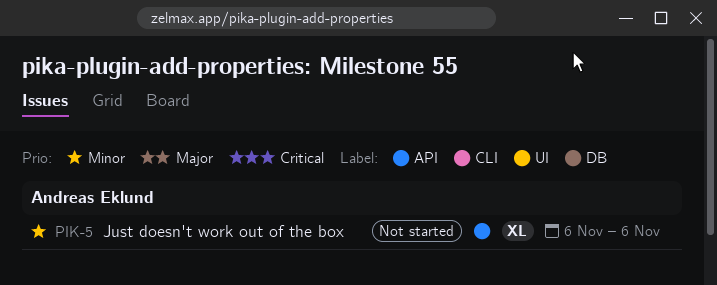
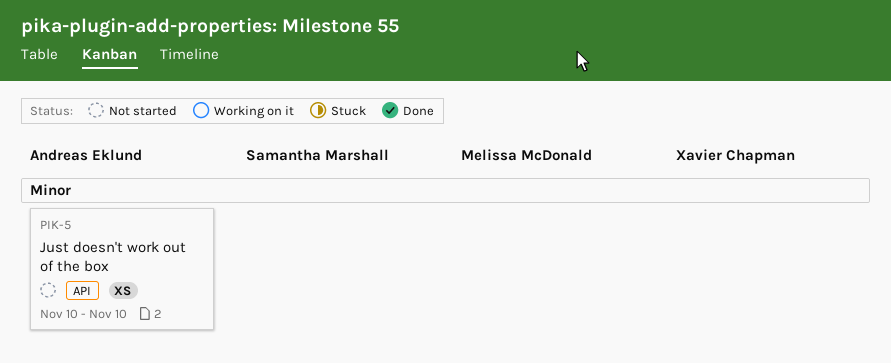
PIK-5, estimate: XL -> XS
PIK-5, start: Nov 6 -> Nov 10
PIK-5, due: Nov 6 -> Nov 10

